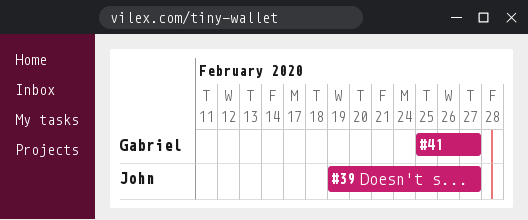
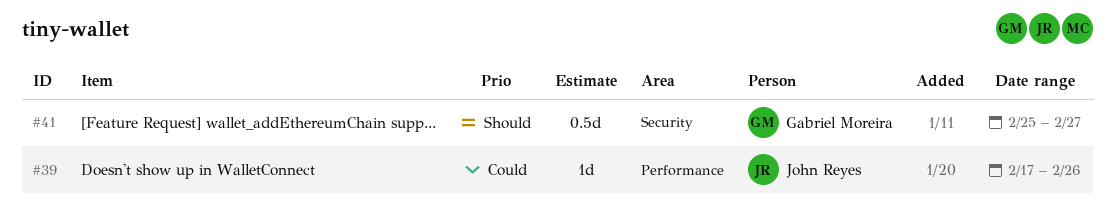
#39, start: Feb 19 -> Feb 17
#39, due: Feb 27 -> Feb 26

